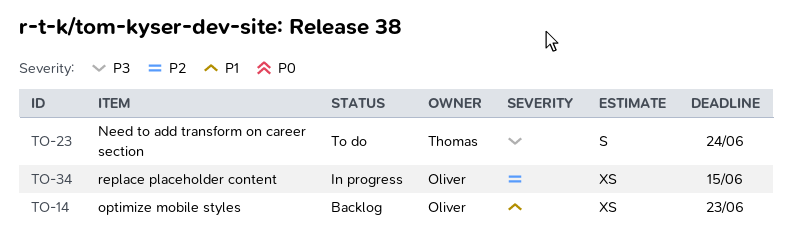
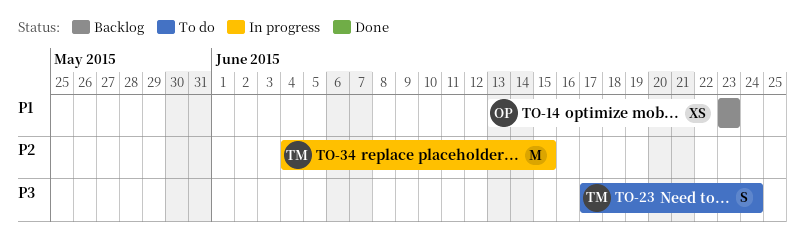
TO-34, owner: Oliver -> Thomas
TO-34, estimate: XS -> M

